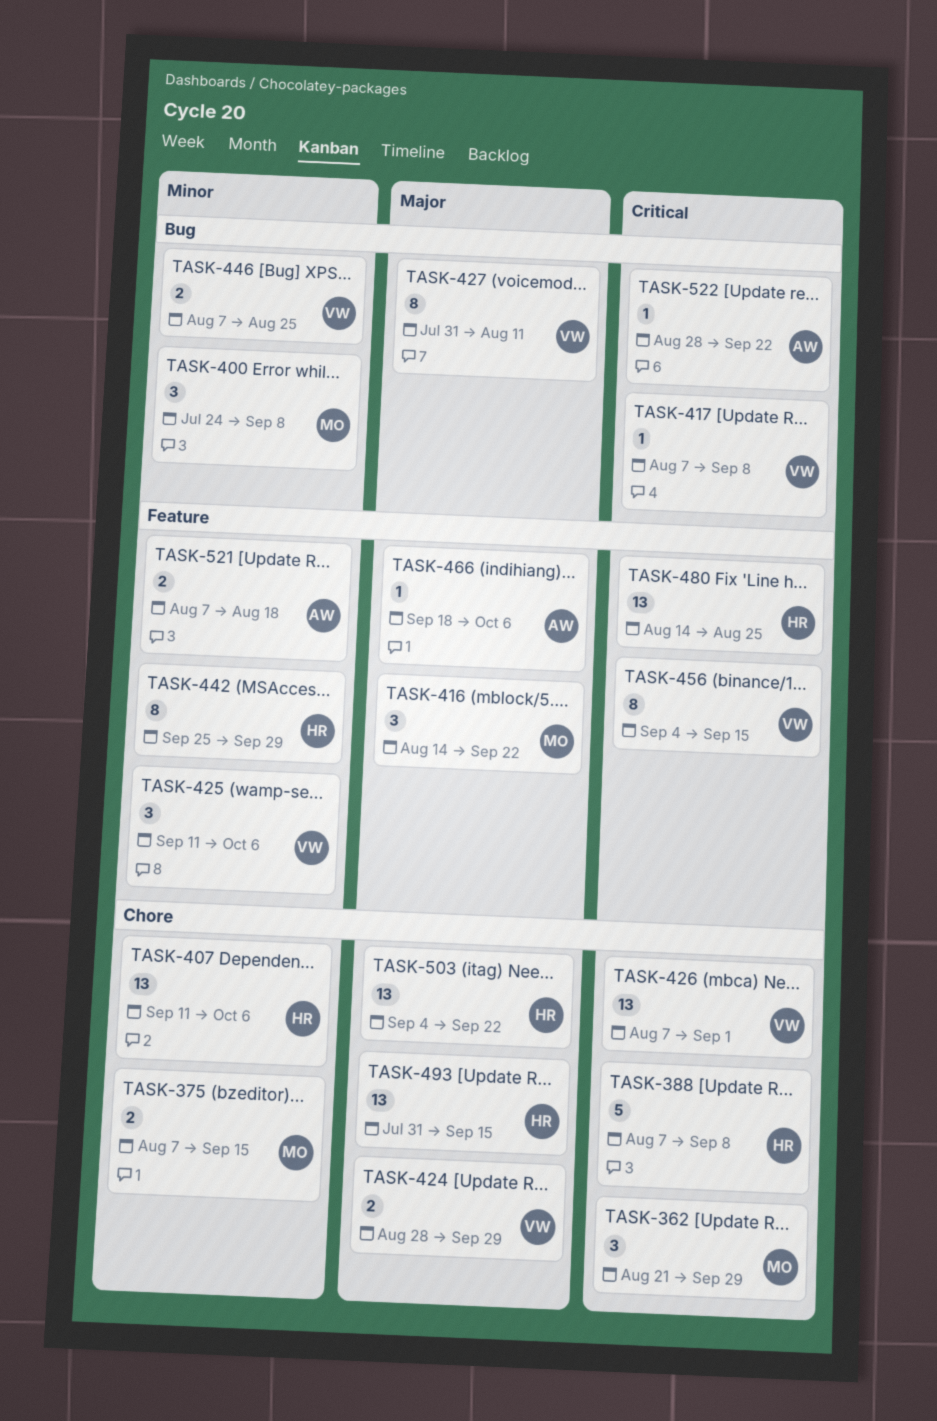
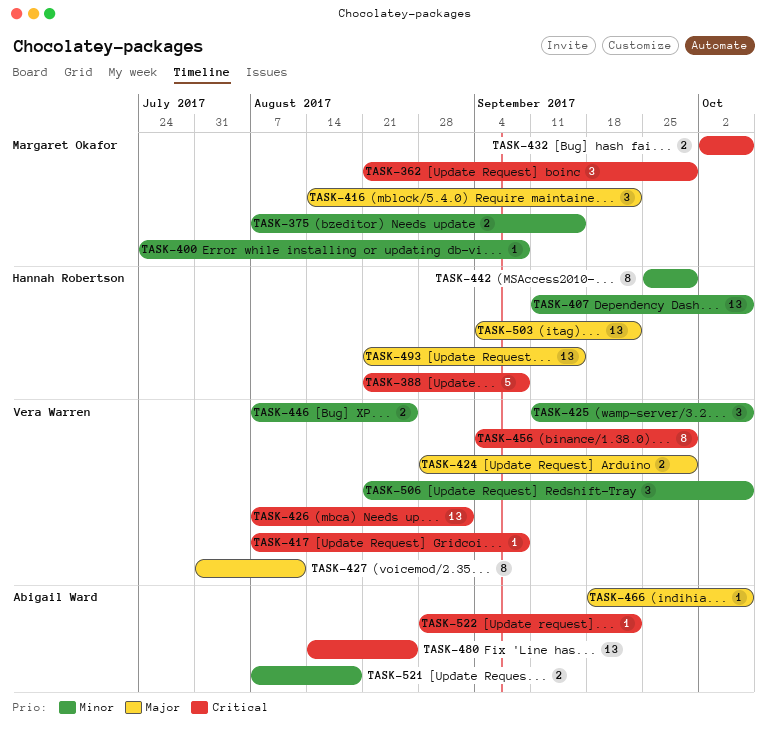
TASK-388, start: Aug 7 -> Aug 21
TASK-400, estimate: 3 -> 1
TASK-432: none -> present
TASK-456, due: Sep 15 -> Sep 29
TASK-480, owner: Hannah Robertson -> Abigail Ward
TASK-493, start: Jul 31 -> Aug 21
TASK-506: none -> present

